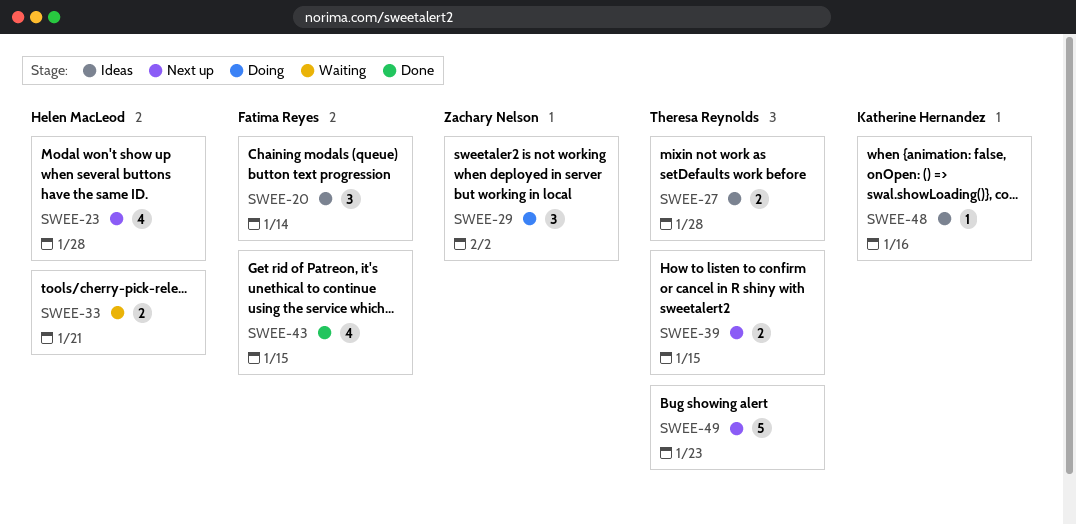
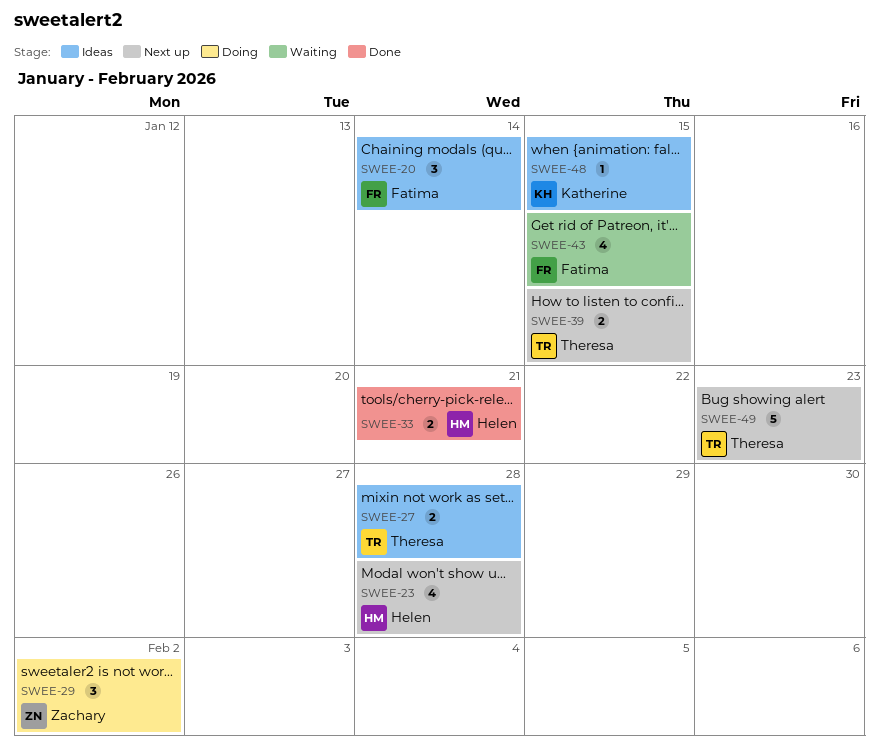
SWEE-33, status: Waiting -> Done
SWEE-43, status: Done -> Waiting
SWEE-48, due: Jan 16 -> Jan 15

